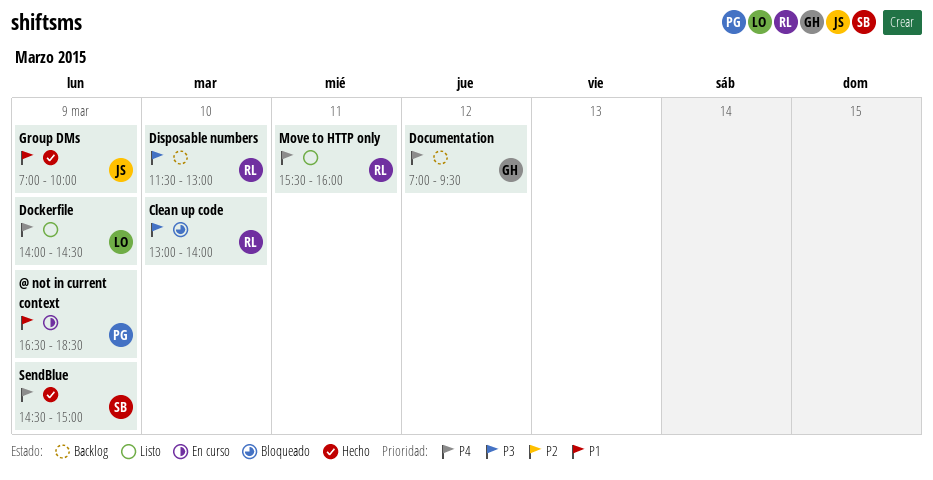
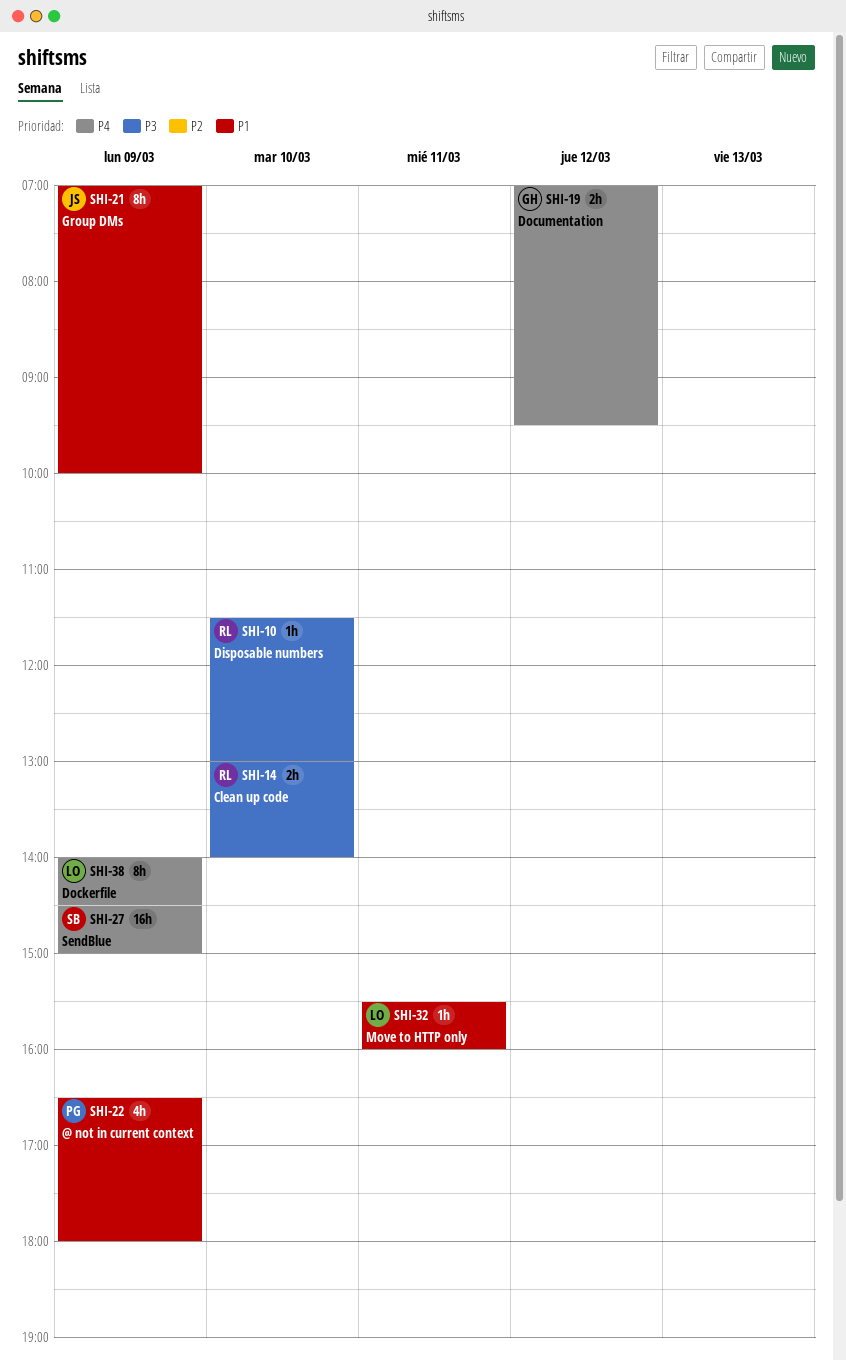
@ not in current context, ends: 18:30 -> 18:00
Move to HTTP only, owner: RL -> LO
Move to HTTP only, priority: P4 -> P1

